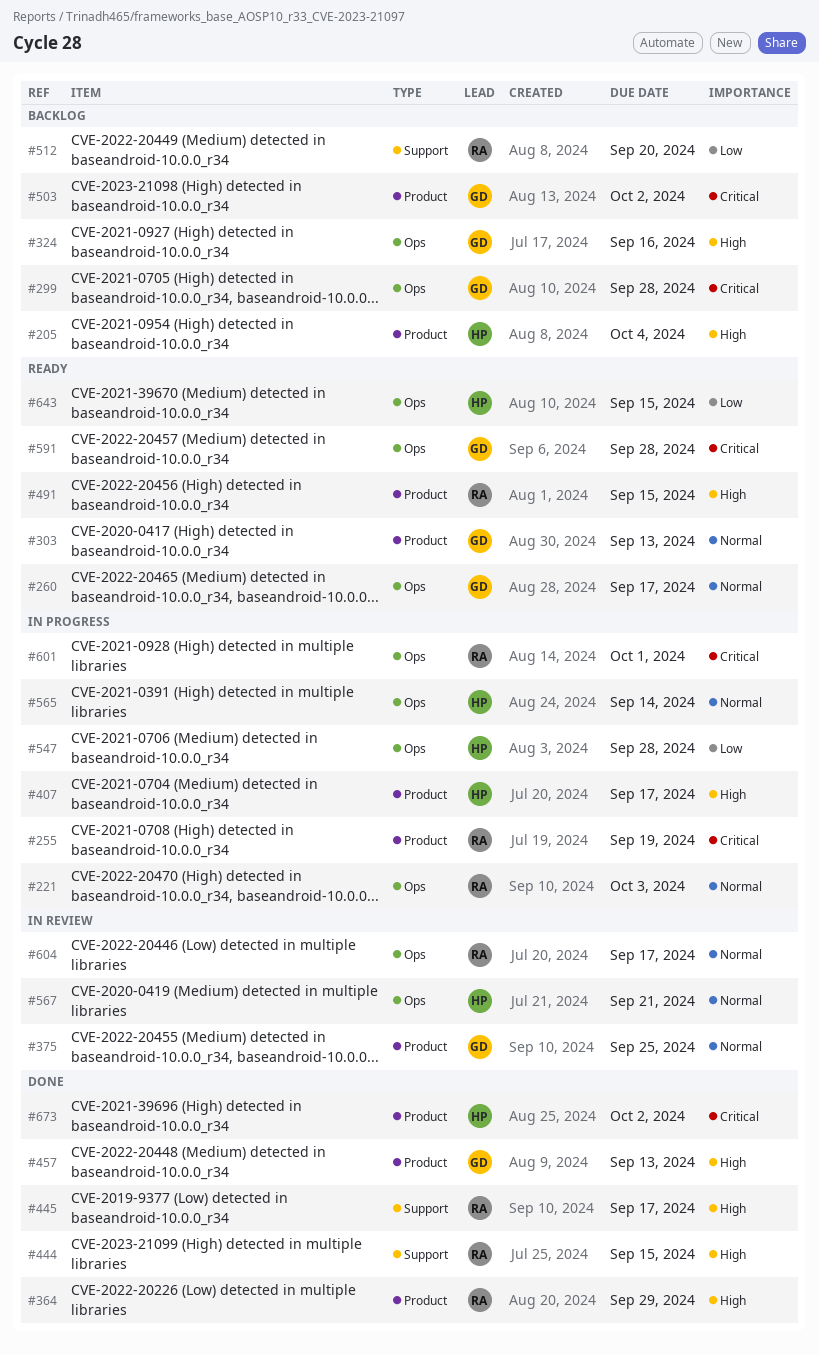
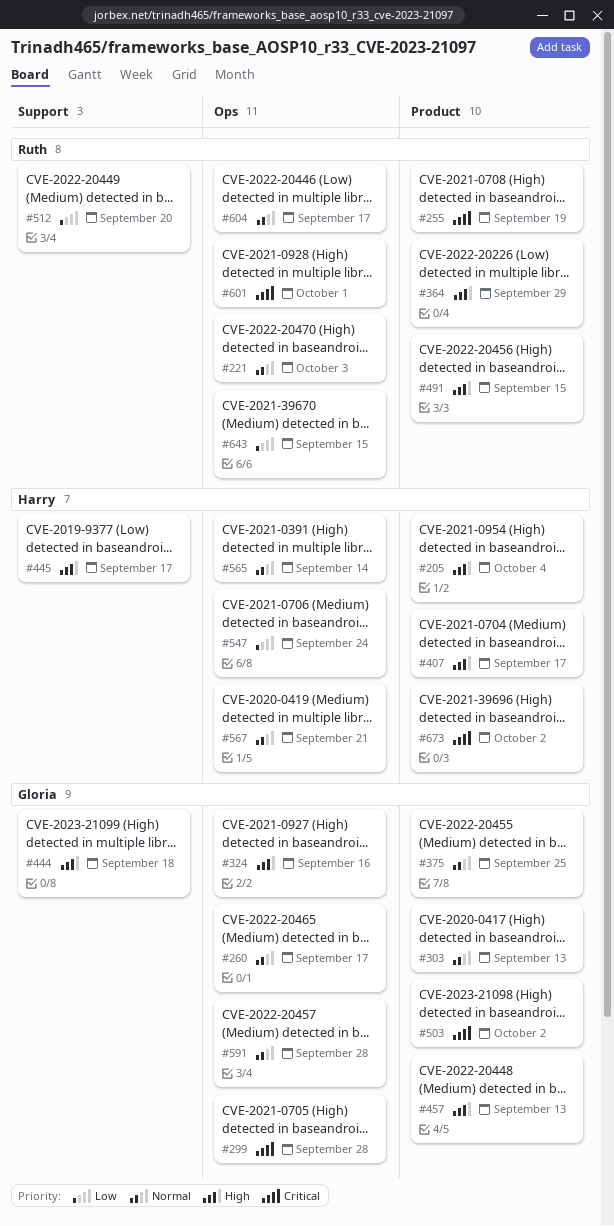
#444, owner: Ruth -> Gloria
#444, due: Sep 15 -> Sep 18
#445, owner: Ruth -> Harry
#547, due: Sep 28 -> Sep 24
#591, priority: Critical -> Normal
#643, owner: Harry -> Ruth

